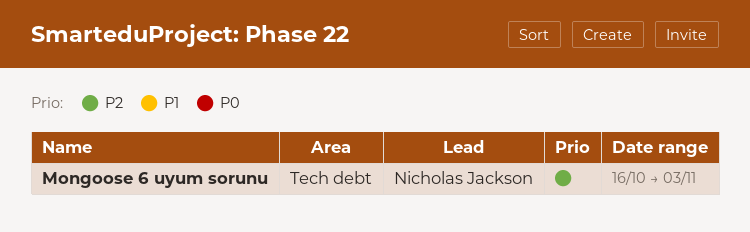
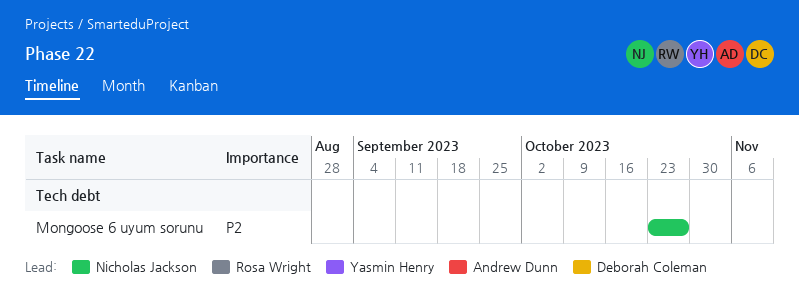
Mongoose 6 uyum sorunu, start: Oct 16 -> Oct 23
Mongoose 6 uyum sorunu, due: Nov 3 -> Oct 27

